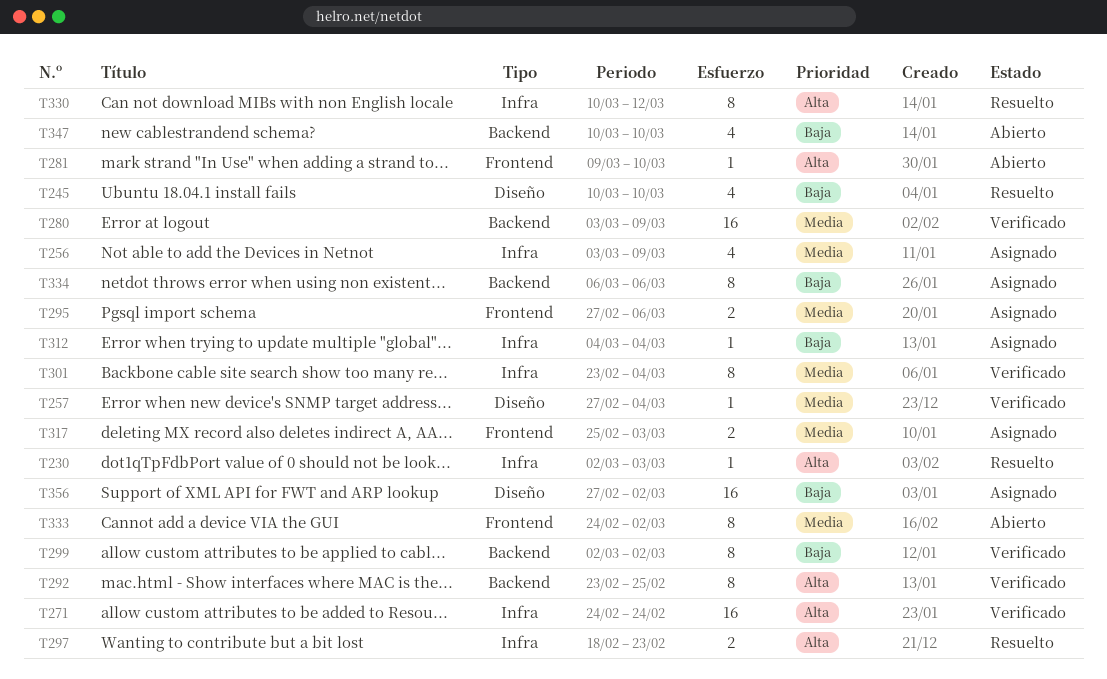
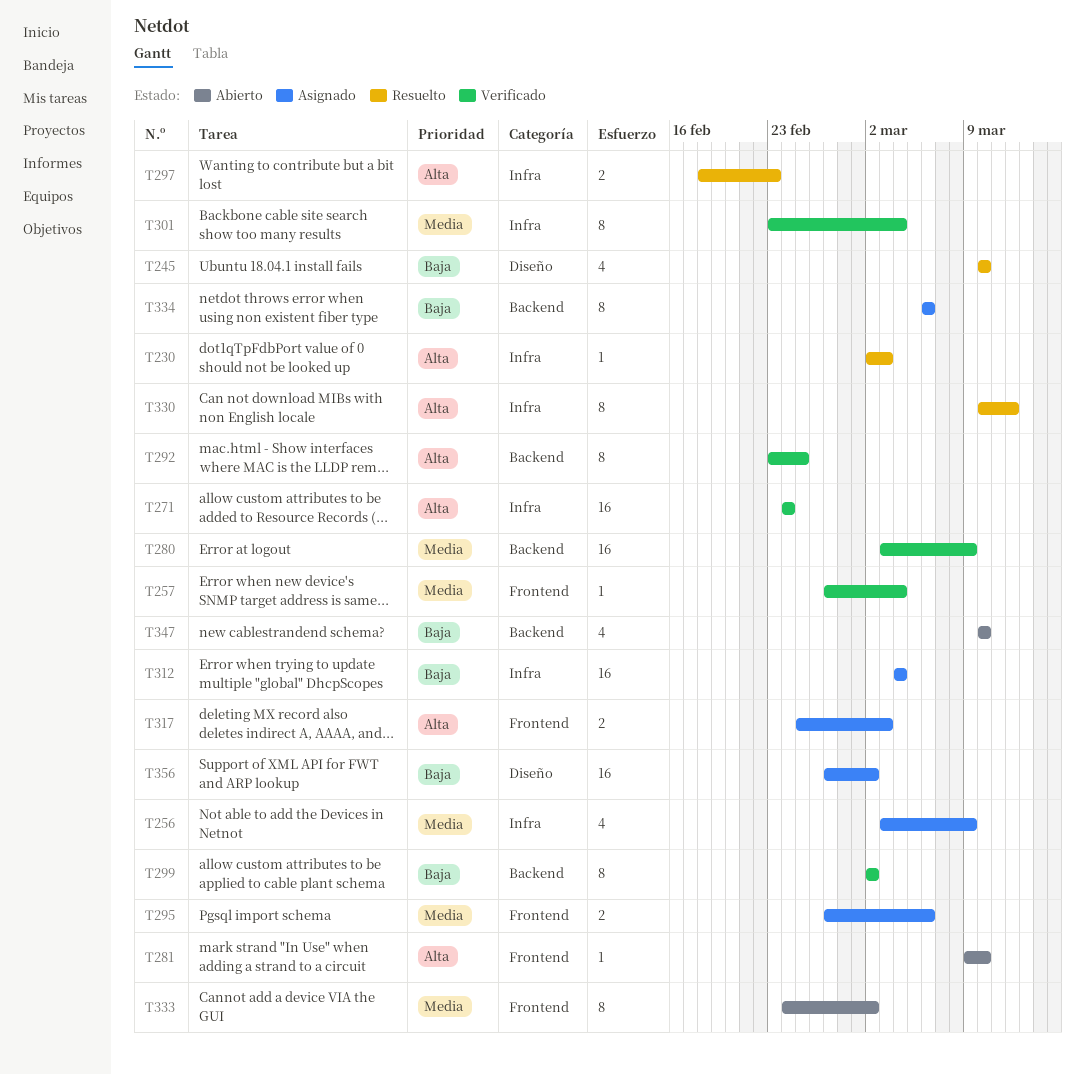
T257, label: Diseño -> Frontend
T312, estimate: 1 -> 16
T317, priority: Media -> Alta

